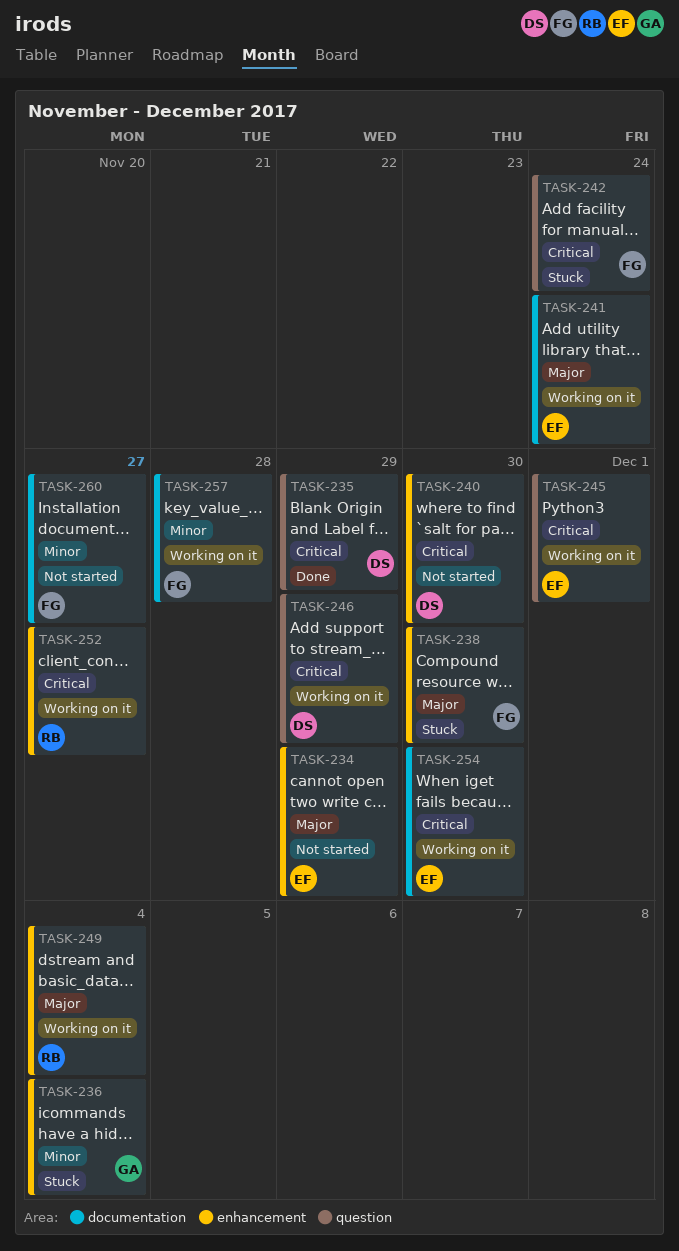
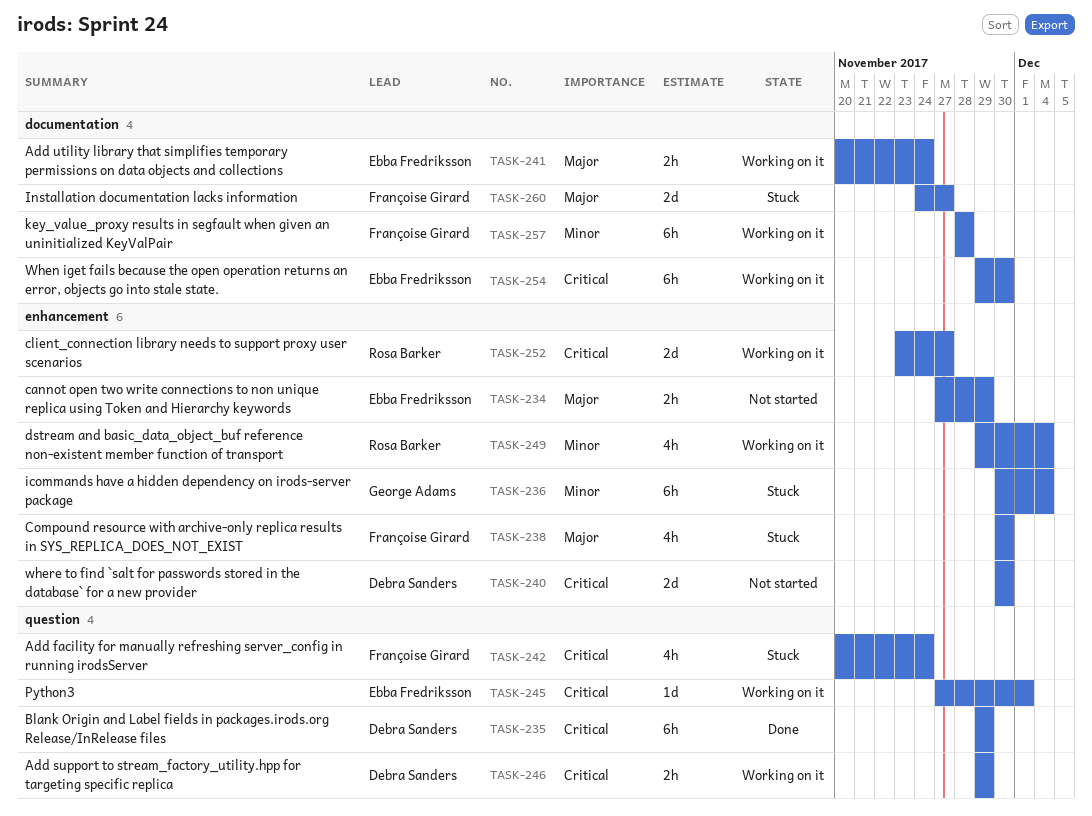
TASK-249, priority: Major -> Minor
TASK-260, status: Not started -> Stuck
TASK-260, priority: Minor -> Major

